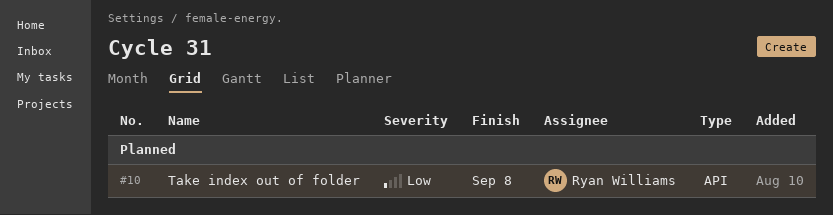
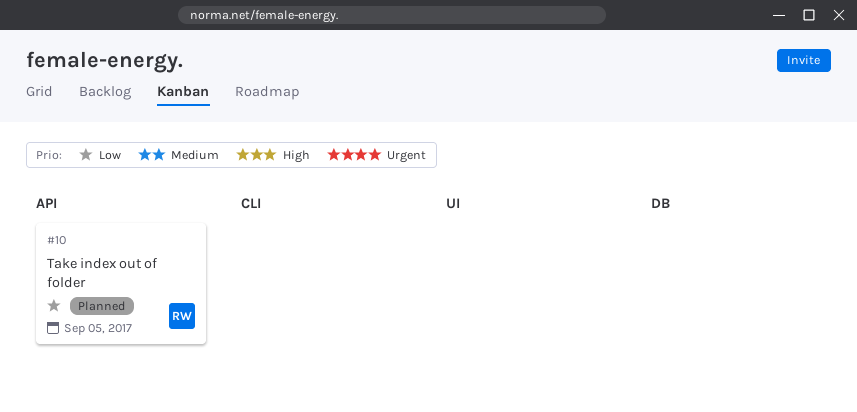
#10, due: Sep 8 -> Sep 5

